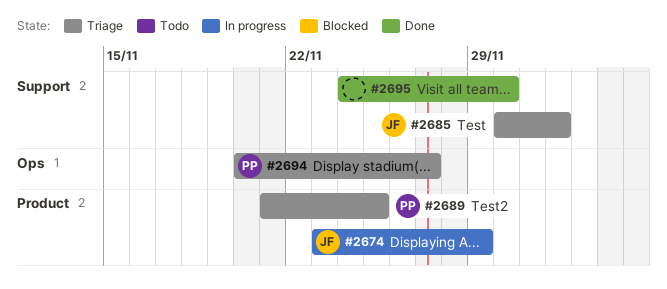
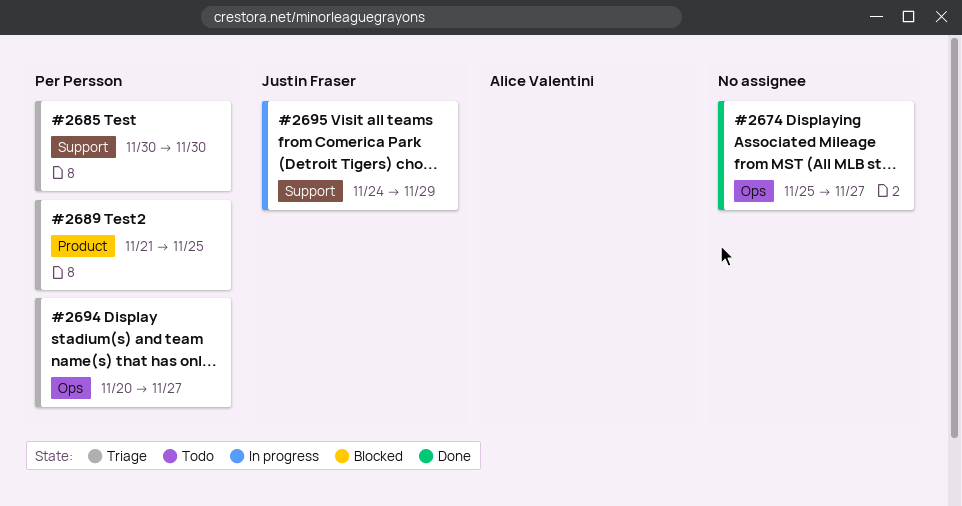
#2674, status: In progress -> Done
#2674, owner: Justin Fraser -> none
#2674, label: Product -> Ops
#2674, start: Nov 23 -> Nov 25
#2674, due: Nov 29 -> Nov 27
#2685, owner: Justin Fraser -> Per Persson
#2685, due: Dec 2 -> Nov 30
#2695, status: Done -> In progress
#2695, owner: none -> Justin Fraser
#2695, due: Nov 30 -> Nov 29

